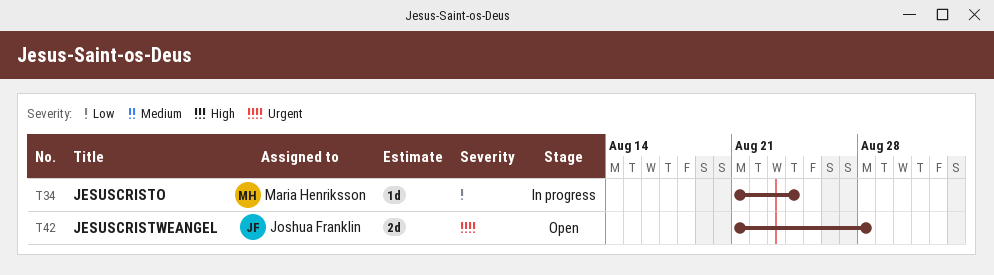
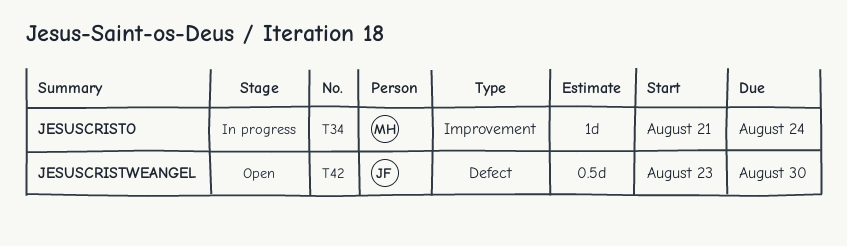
T42, estimate: 2d -> 0.5d
T42, start: Aug 21 -> Aug 23
T42, due: Aug 28 -> Aug 30

